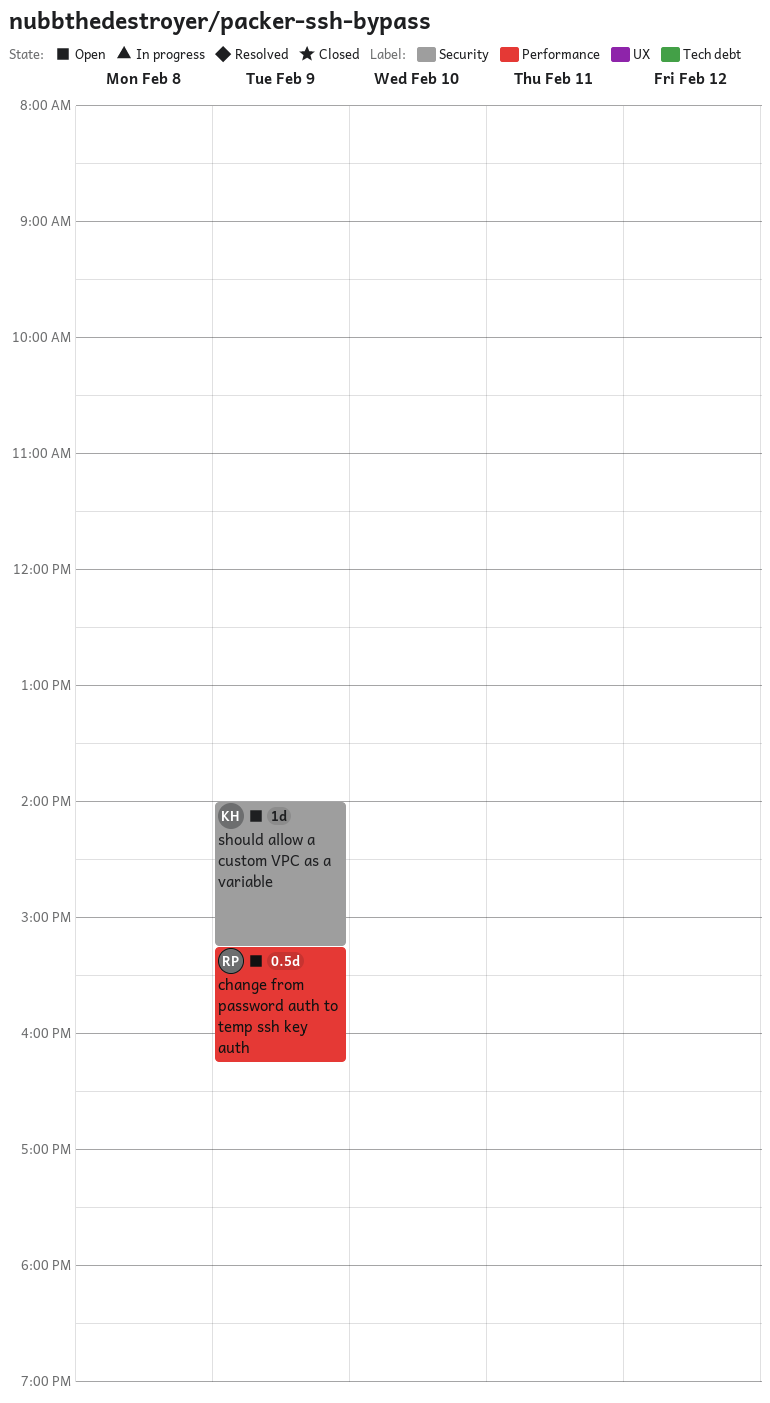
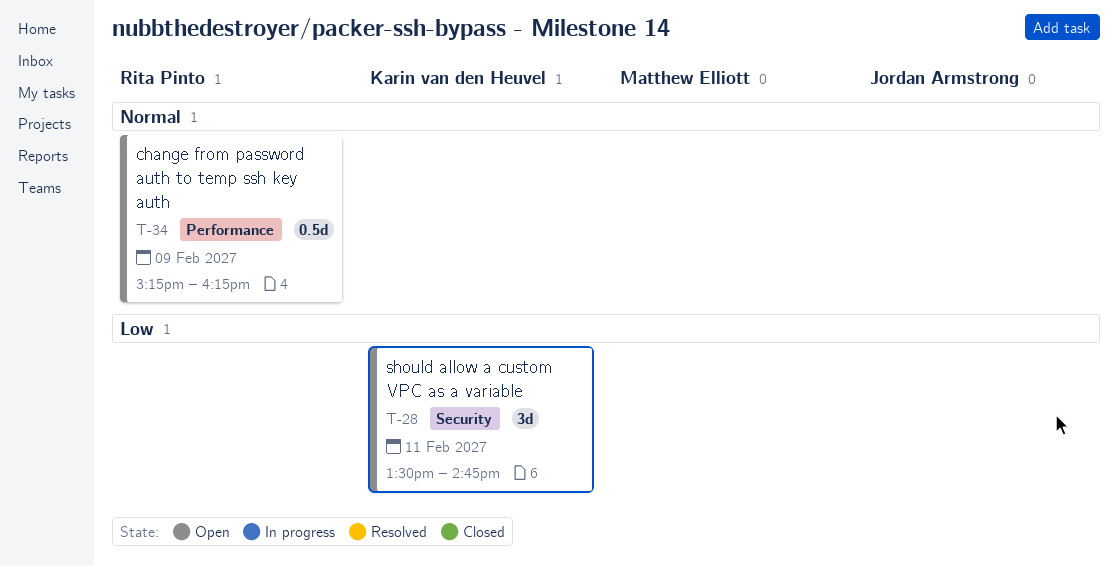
should allow a custom VPC as a variable, estimate: 1d -> 3d
should allow a custom VPC as a variable, day: Feb 9 -> Feb 11
should allow a custom VPC as a variable, begins: 14:00 -> 13:30
should allow a custom VPC as a variable, ends: 15:15 -> 14:45

